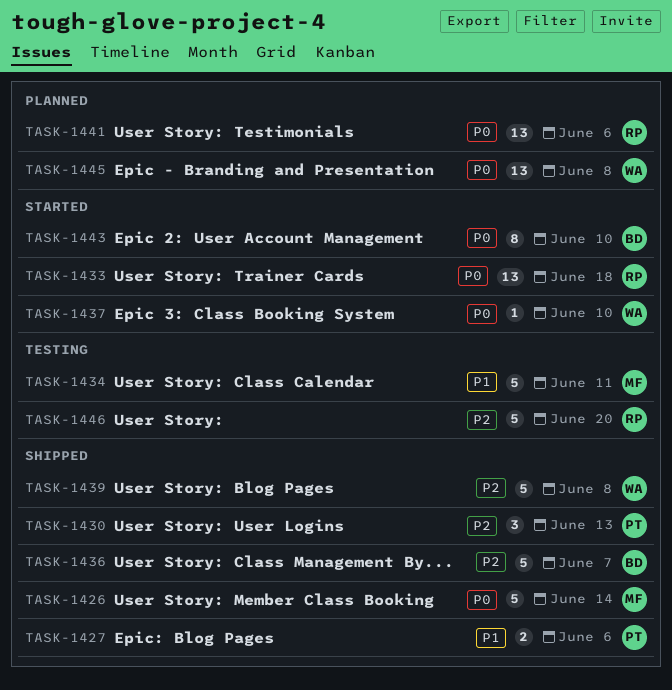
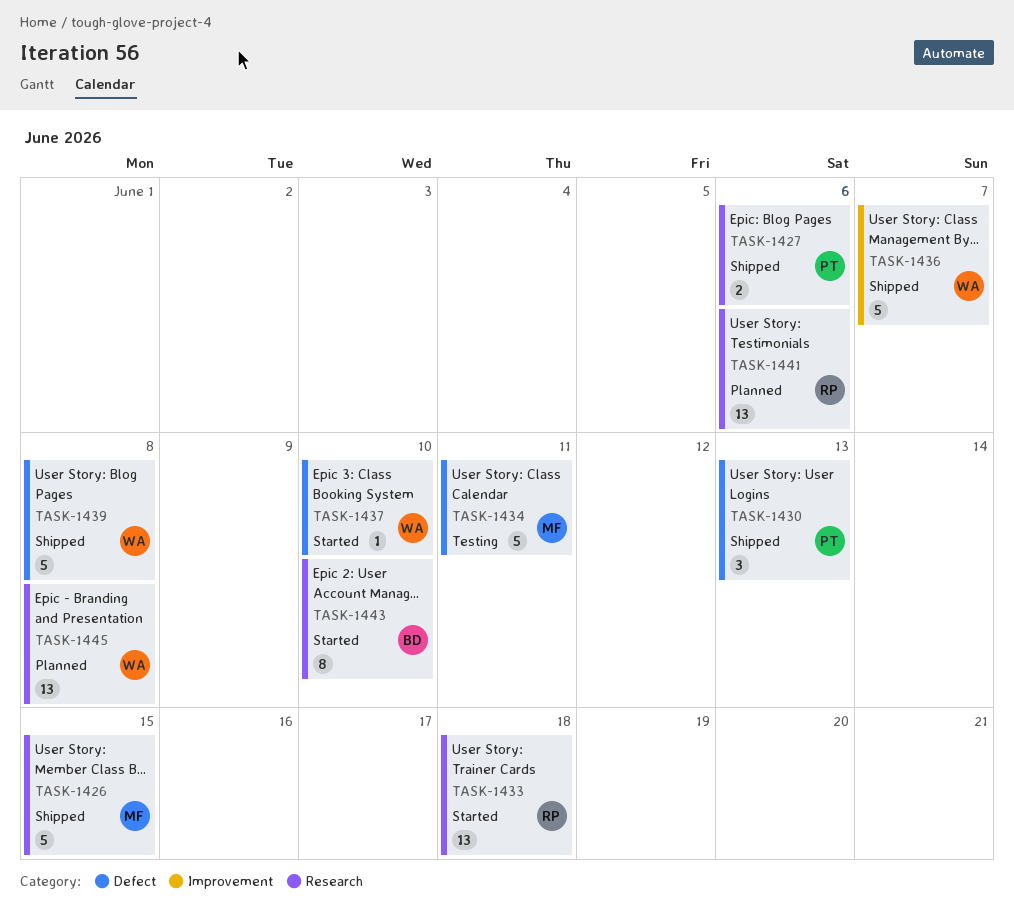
TASK-1426, due: Jun 14 -> Jun 15
TASK-1436, owner: BD -> WA
TASK-1446: present -> none

